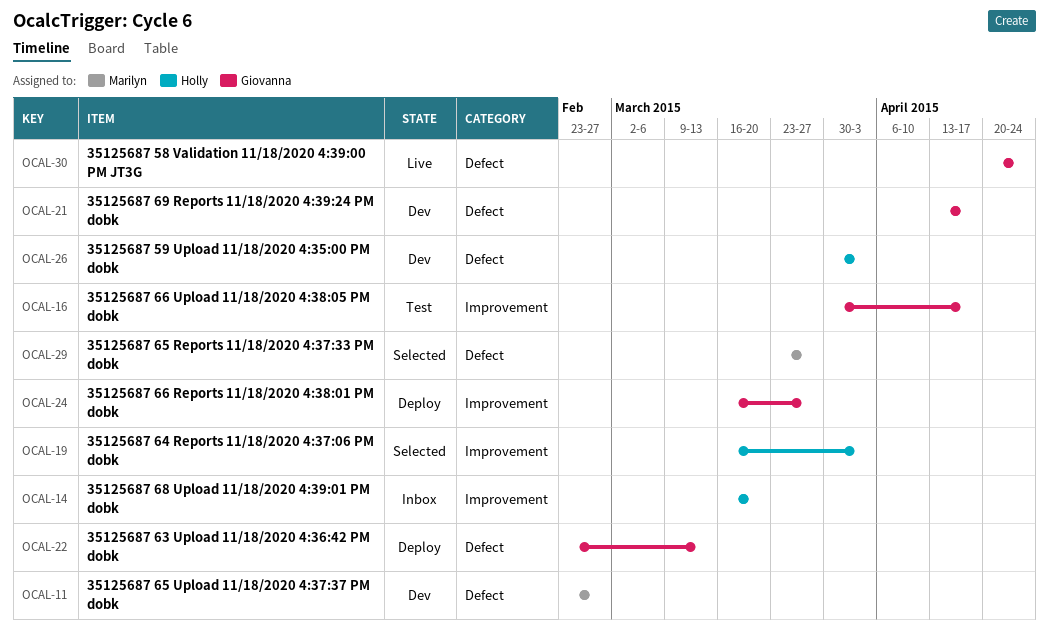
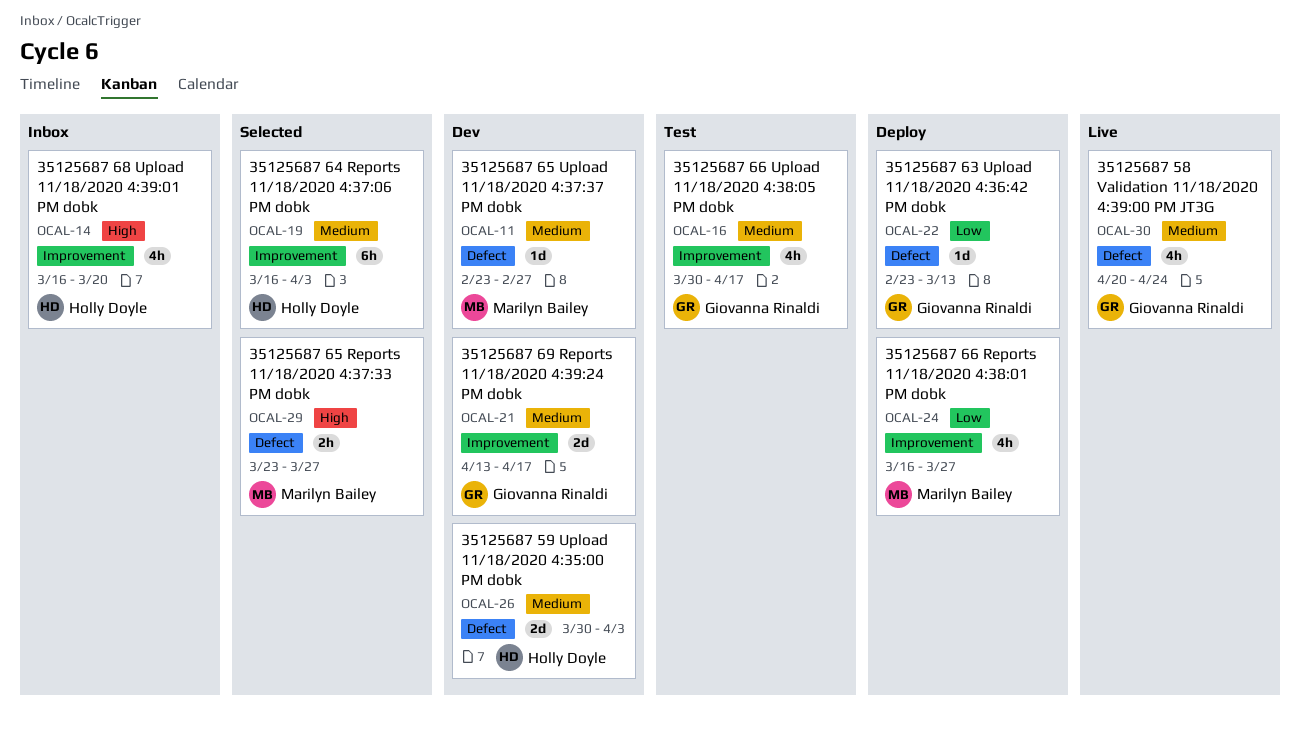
OCAL-21, label: Defect -> Improvement
OCAL-24, owner: Giovanna Rinaldi -> Marilyn Bailey

